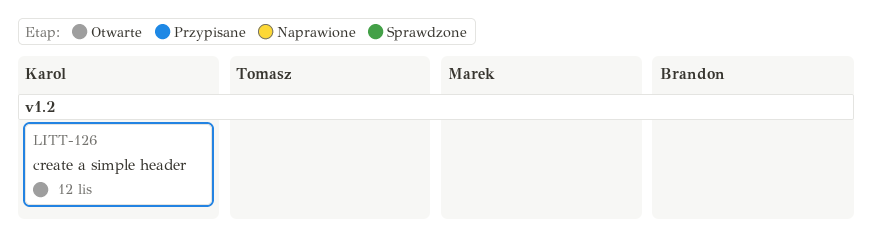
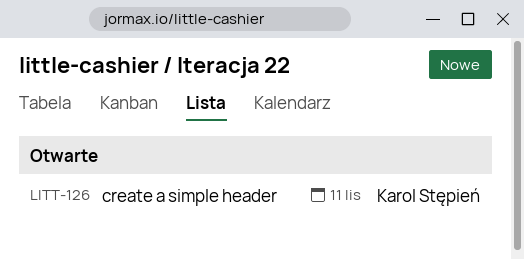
LITT-126, due: Nov 12 -> Nov 11

